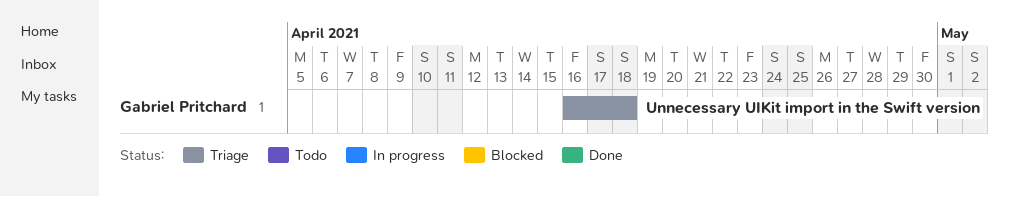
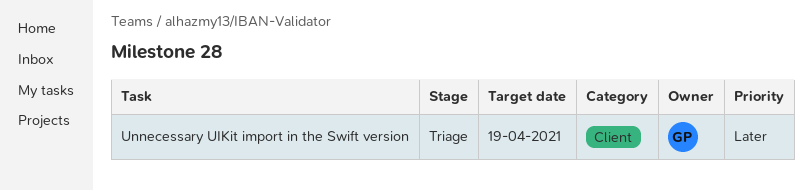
Unnecessary UIKit import in the Swift version, due: Apr 18 -> Apr 19

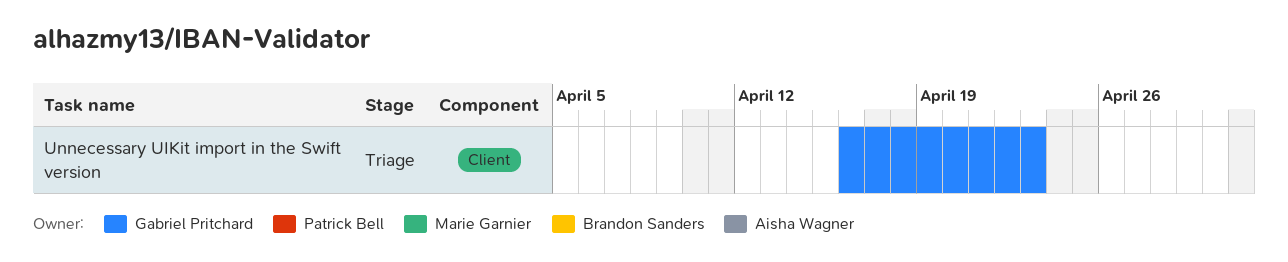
Unnecessary UIKit import in the Swift version, due: Apr 19 -> Apr 23

